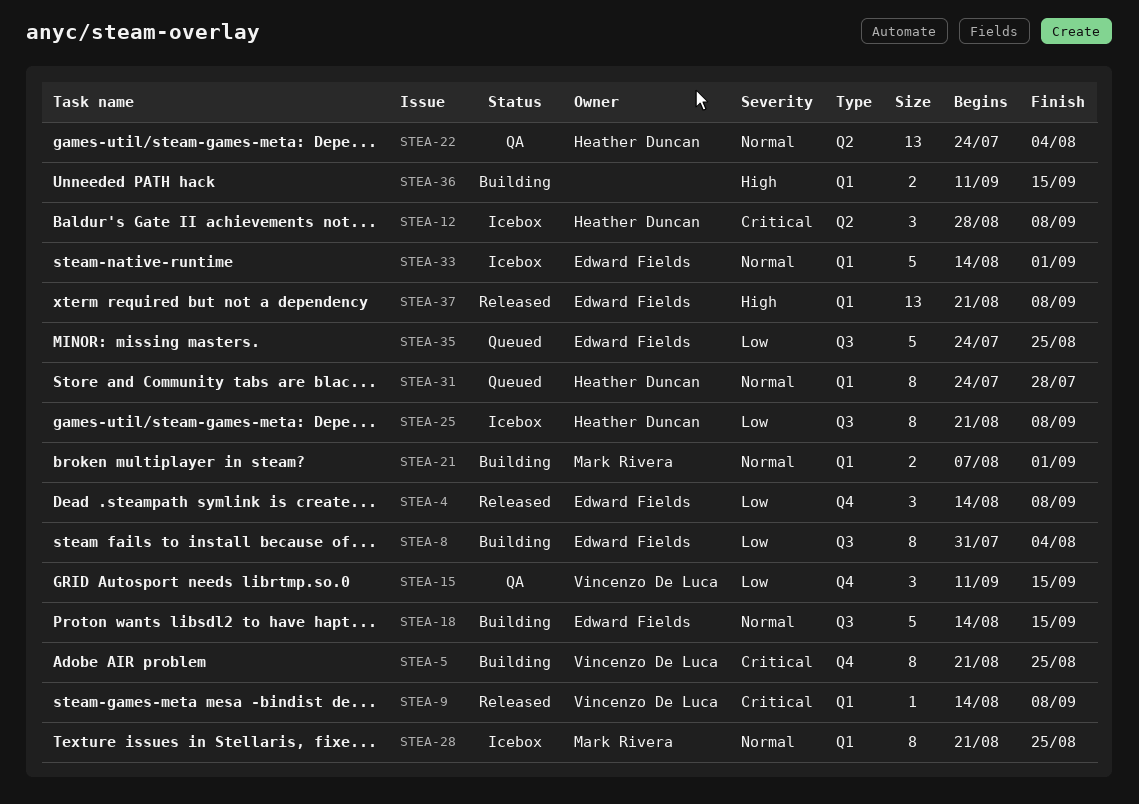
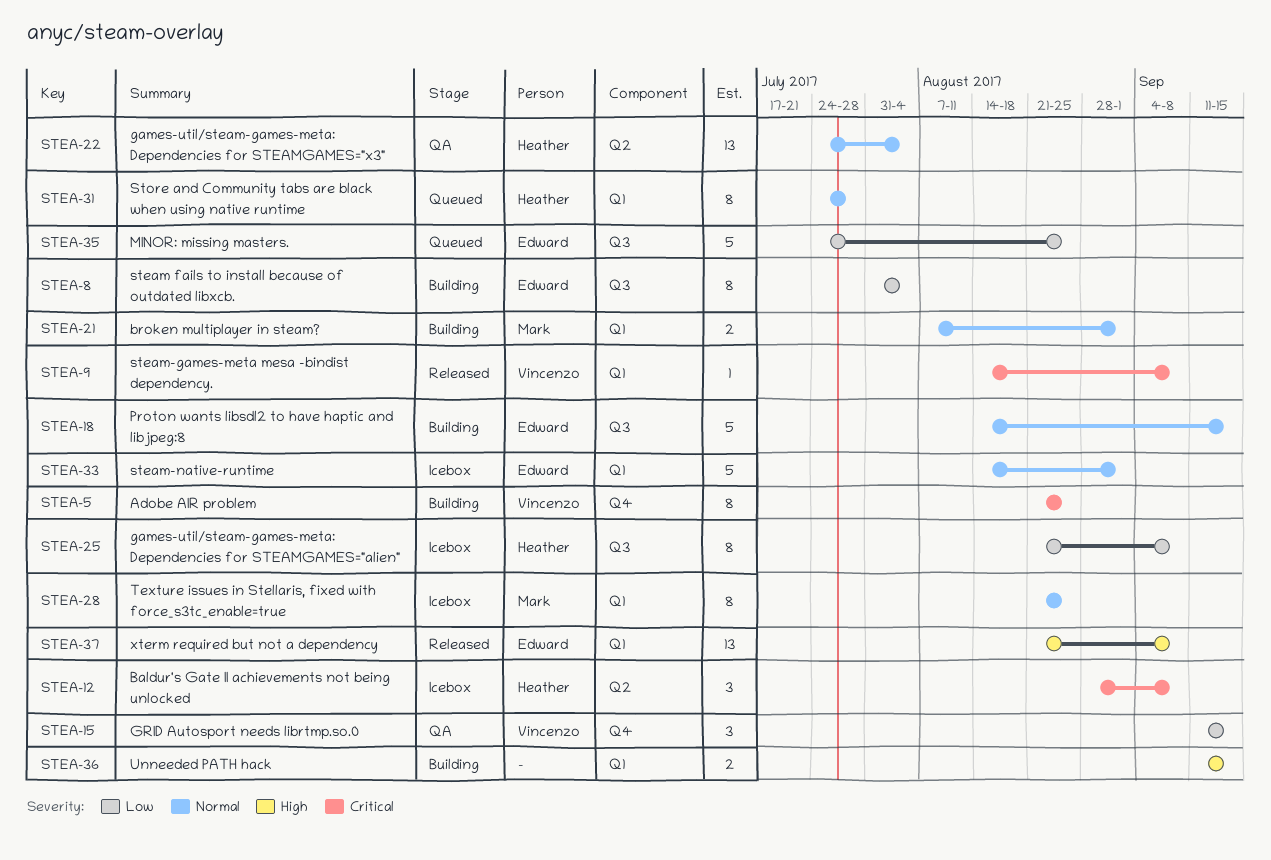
STEA-4: present -> none

